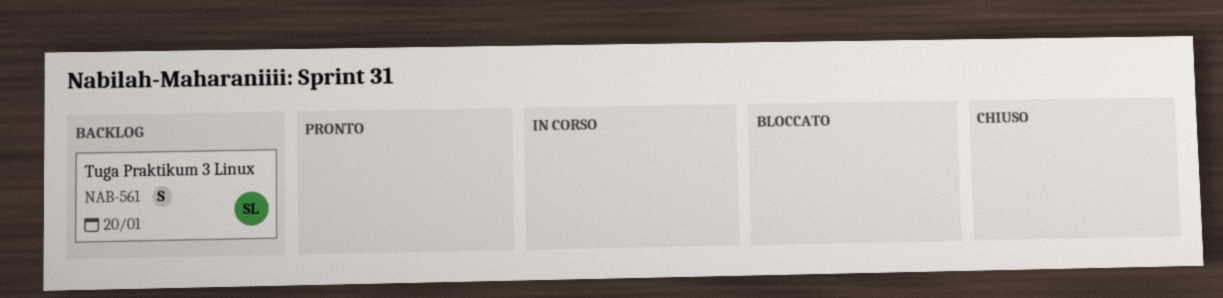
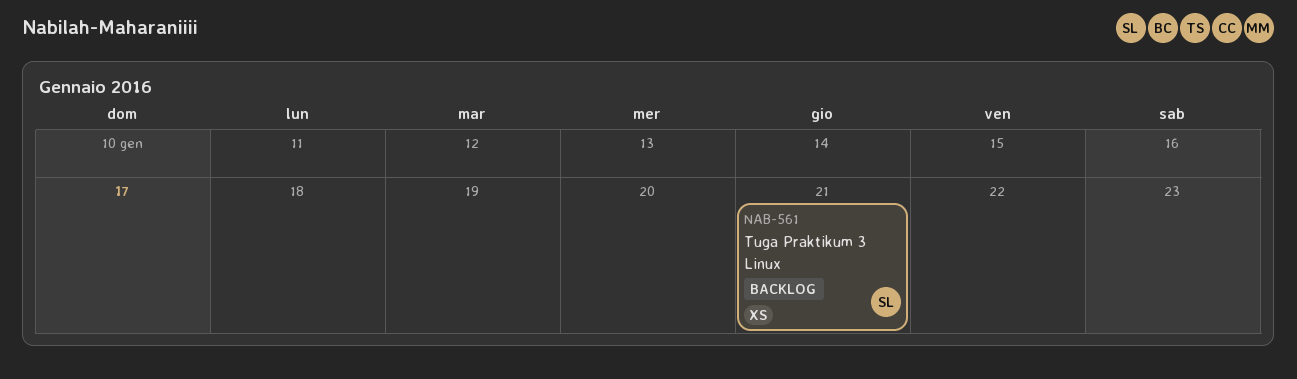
NAB-561, estimate: S -> XS
NAB-561, due: Jan 20 -> Jan 21

